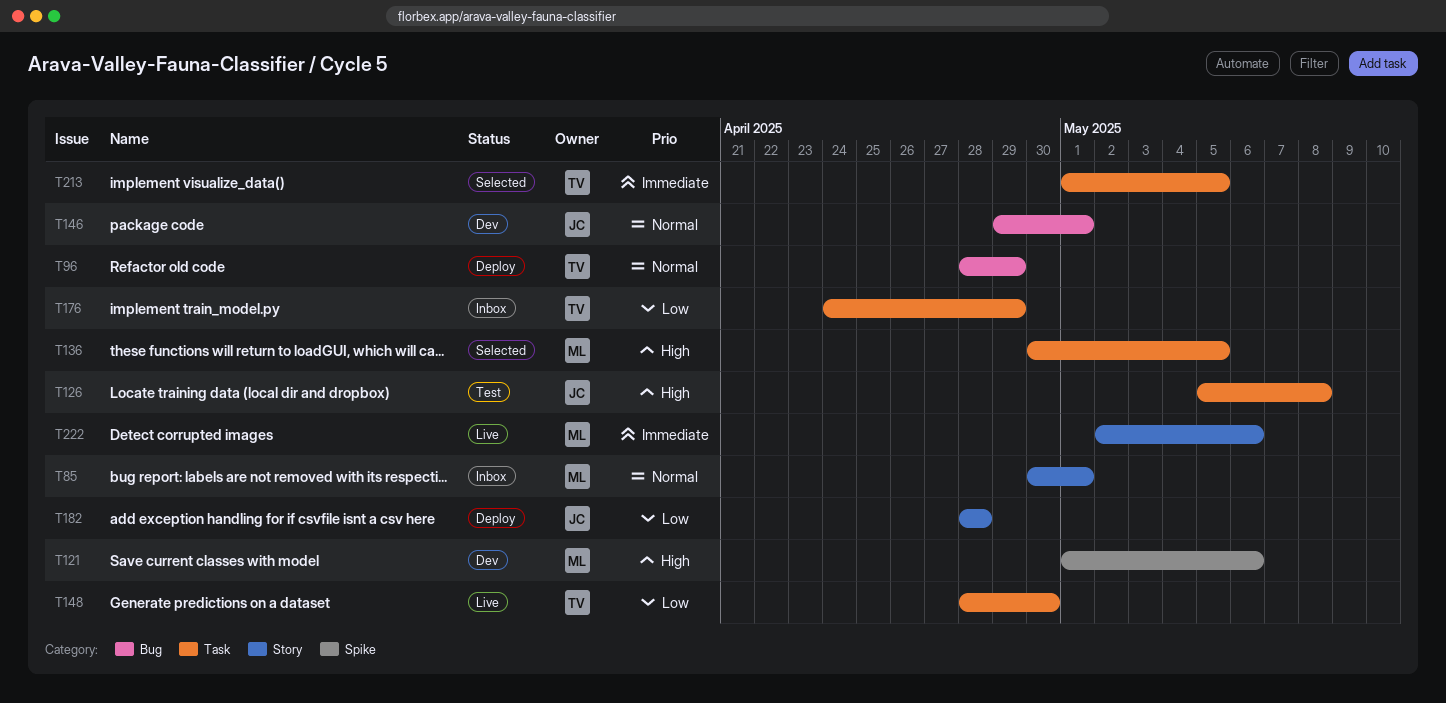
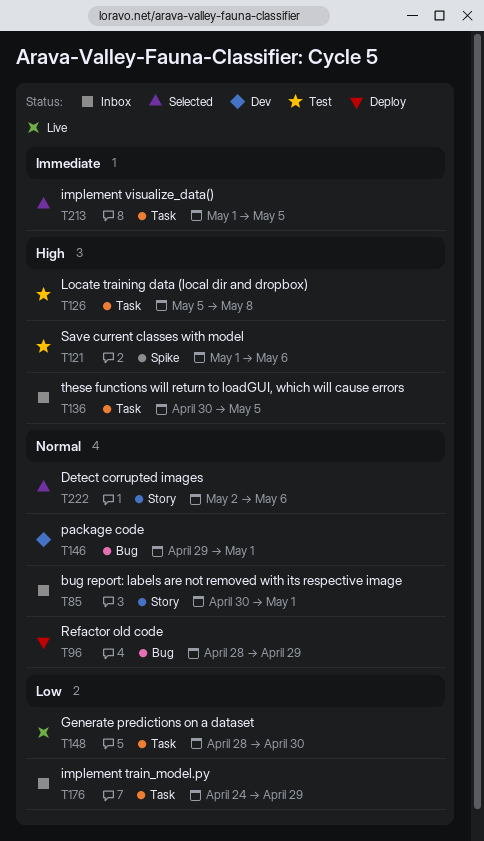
T121, status: Dev -> Test
T136, status: Selected -> Inbox
T182: present -> none
T222, status: Live -> Selected
T222, priority: Immediate -> Normal

